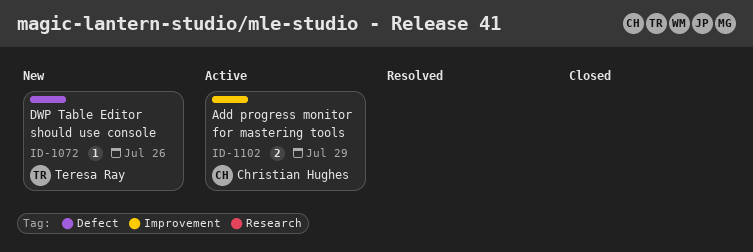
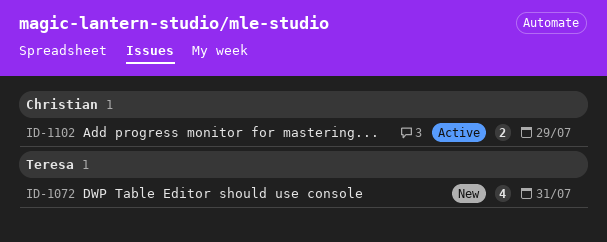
ID-1072, estimate: 1 -> 4
ID-1072, due: Jul 26 -> Jul 31

